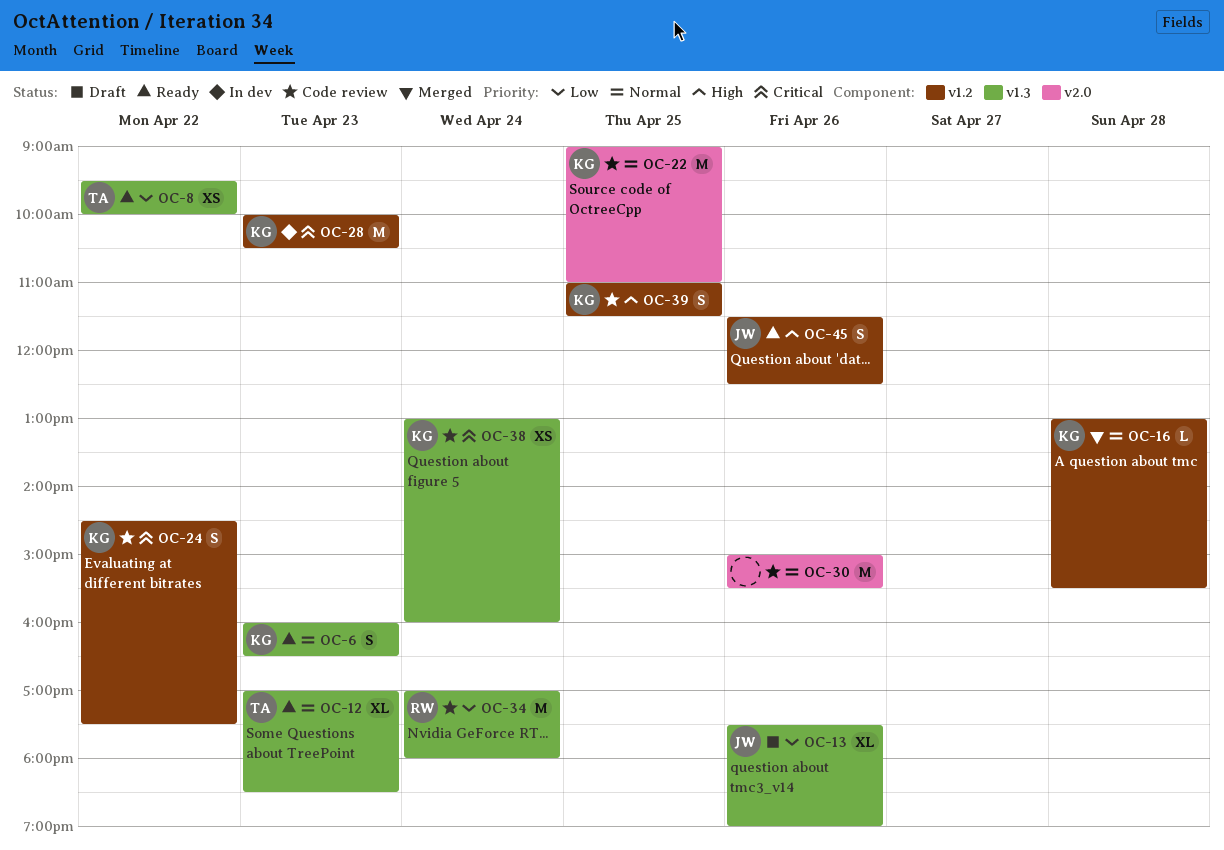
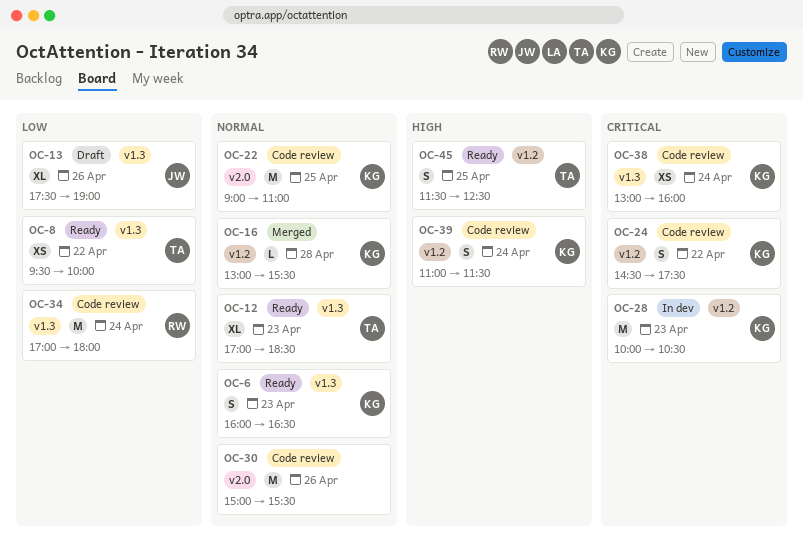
OC-39, day: Apr 25 -> Apr 24
OC-45, owner: JW -> TA
OC-45, day: Apr 26 -> Apr 25

